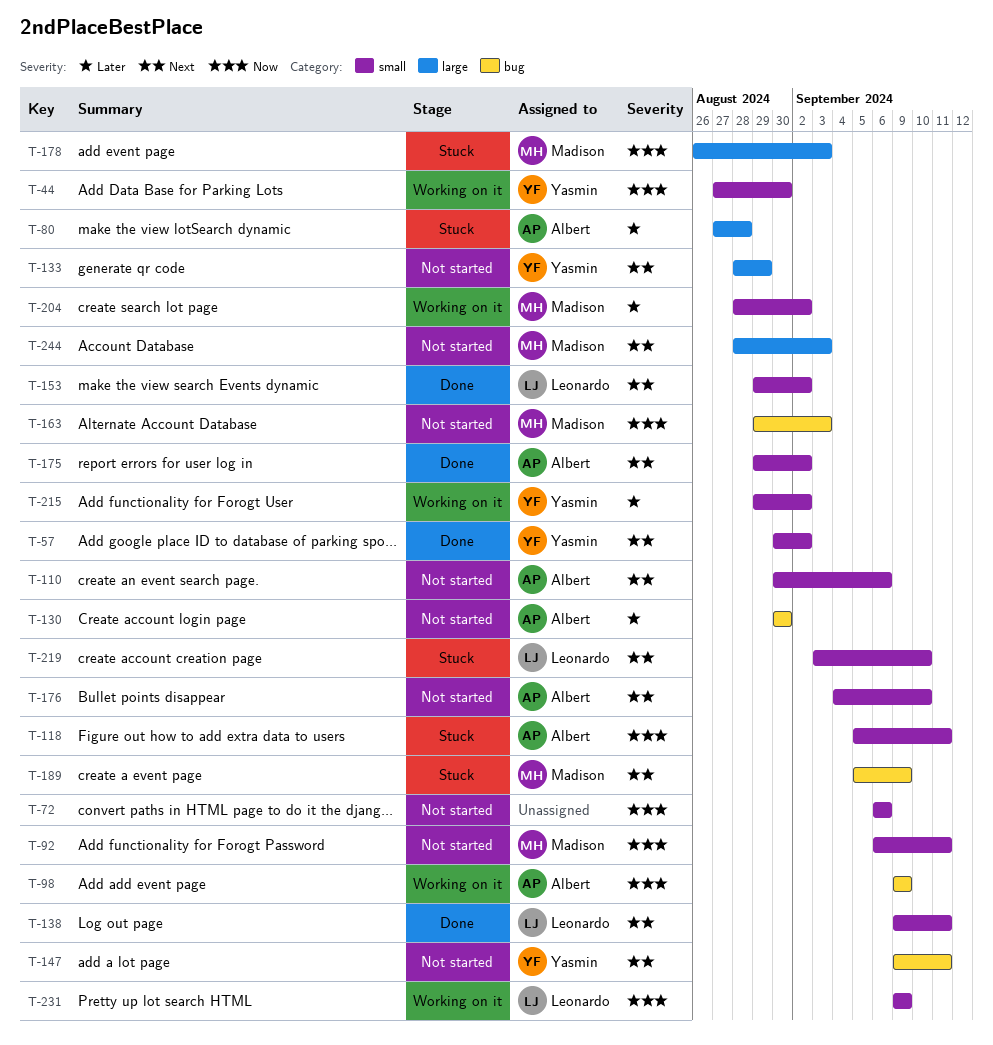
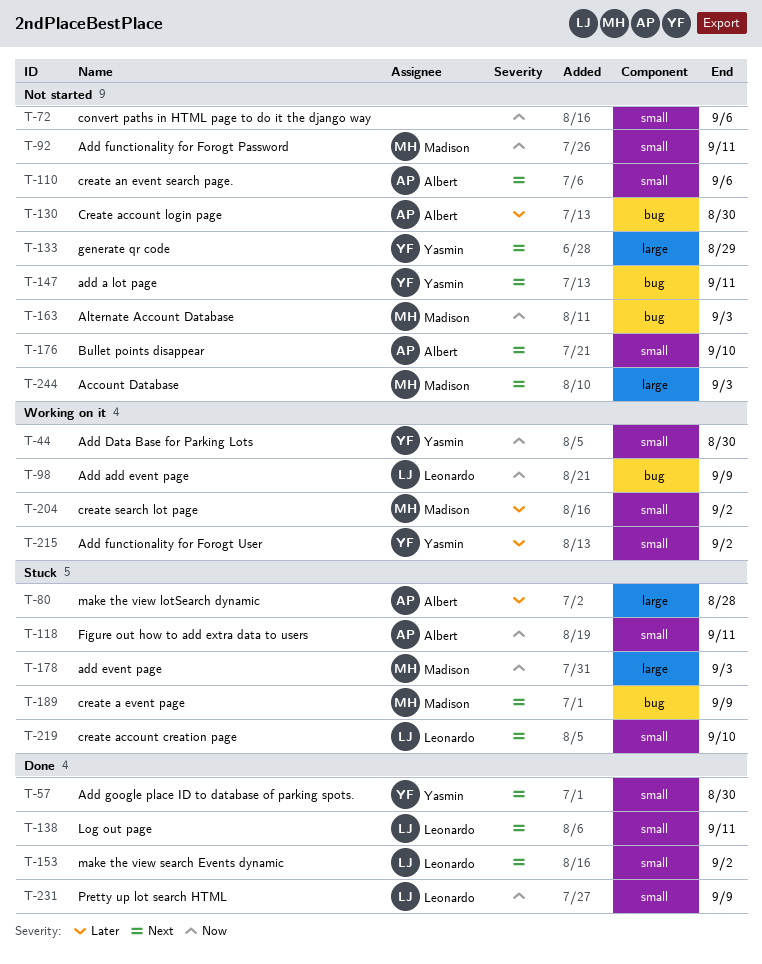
T-57, due: Sep 2 -> Aug 30
T-98, owner: Albert -> Leonardo
T-175: present -> none
T-231, status: Working on it -> Done

